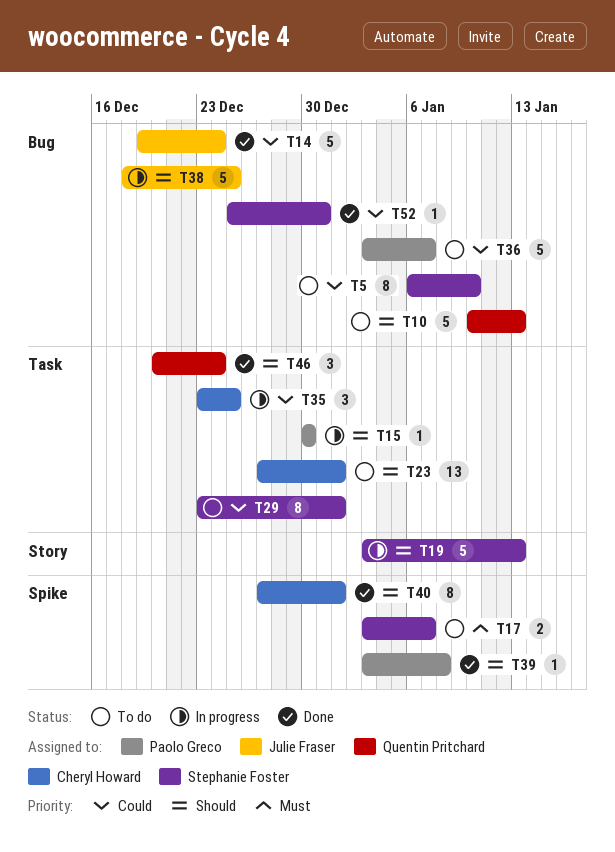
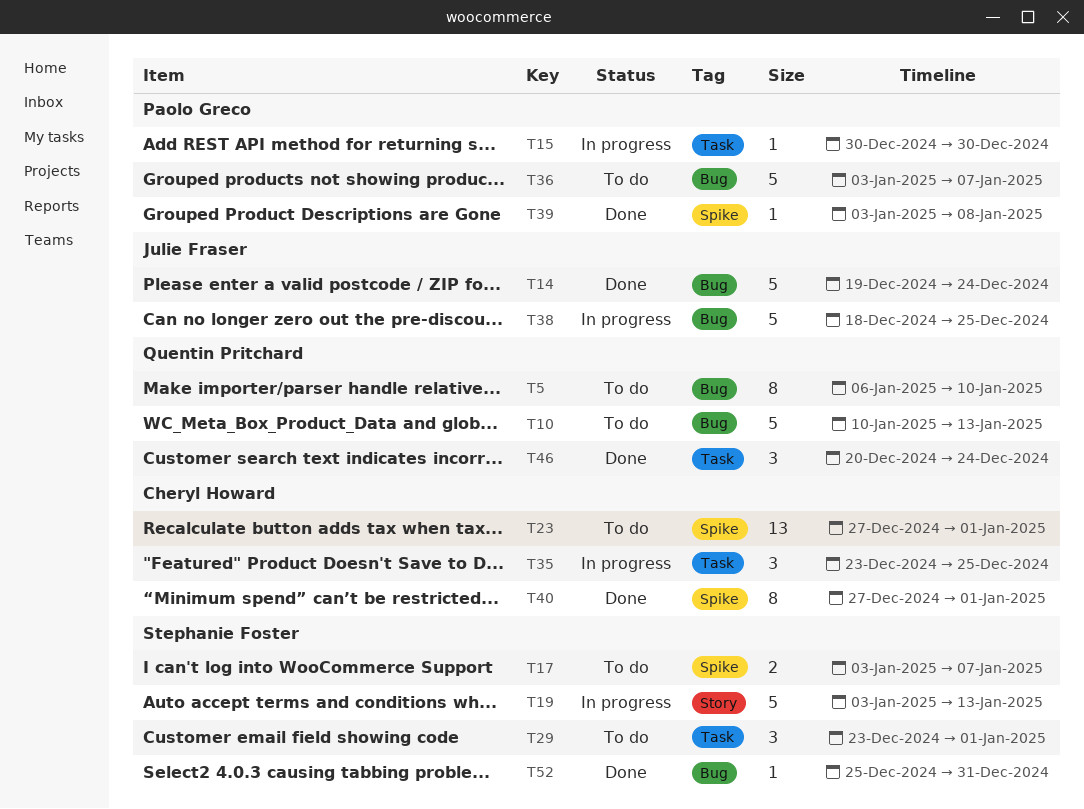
T5, owner: Stephanie Foster -> Quentin Pritchard
T23, label: Task -> Spike
T29, estimate: 8 -> 3

